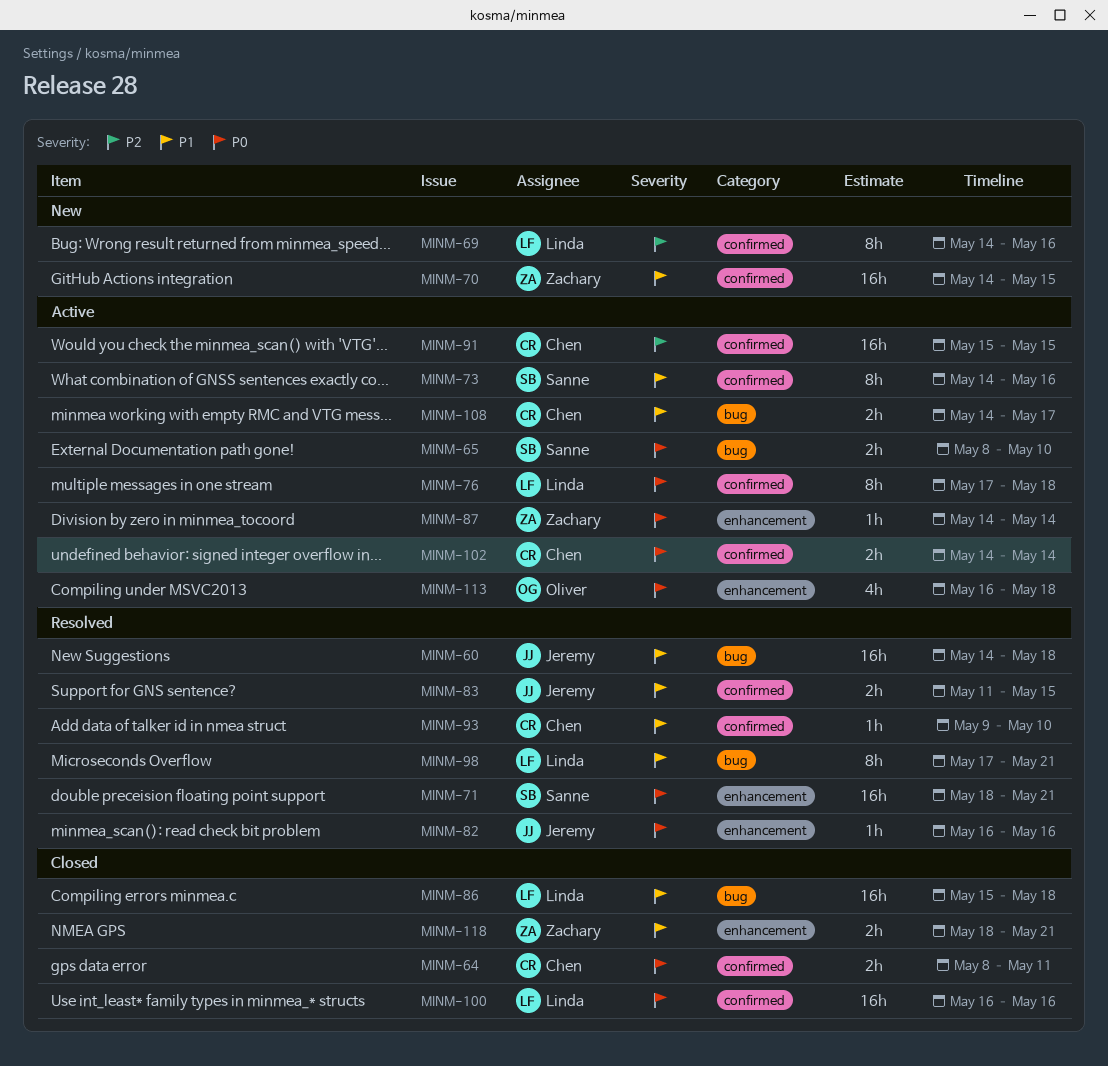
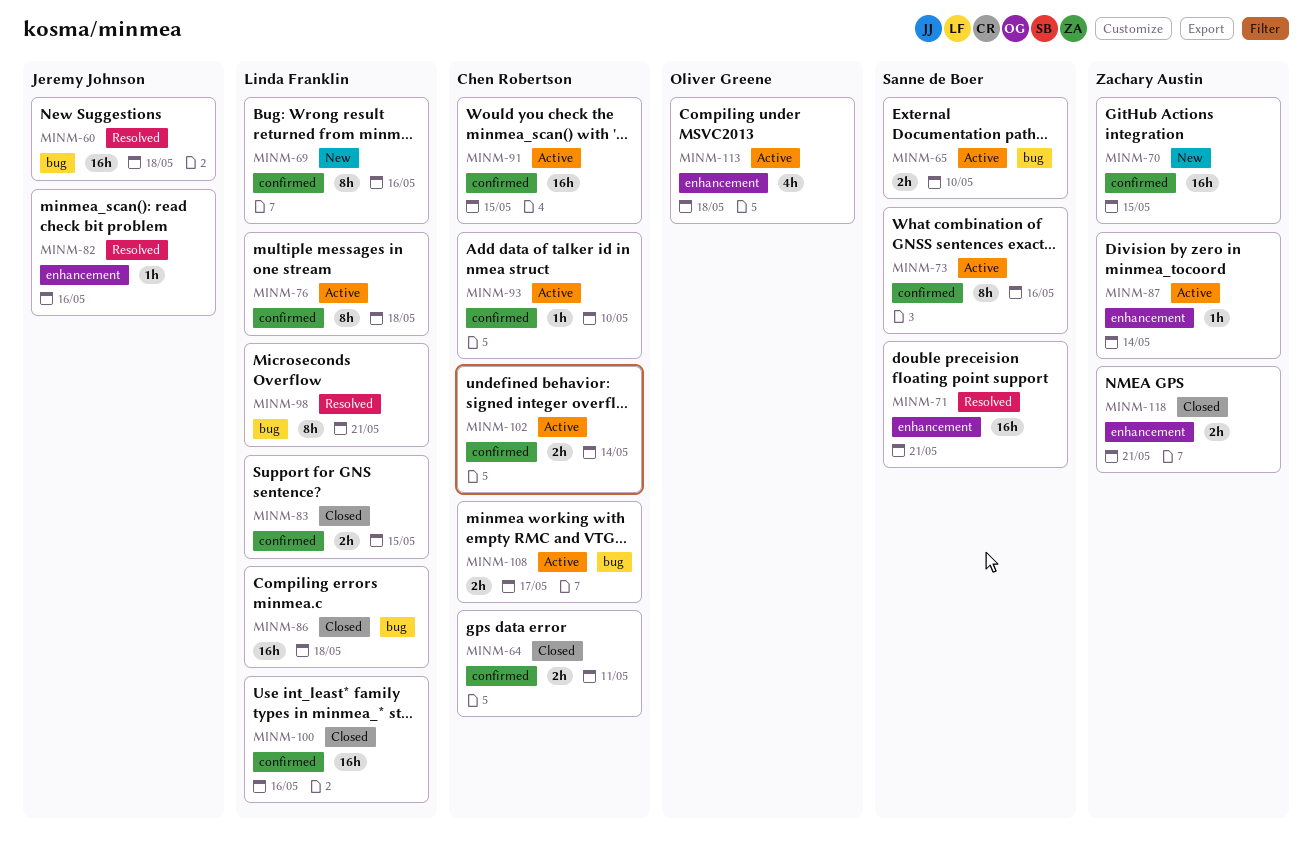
MINM-83, status: Resolved -> Closed
MINM-83, owner: Jeremy Johnson -> Linda Franklin
MINM-93, status: Resolved -> Active

